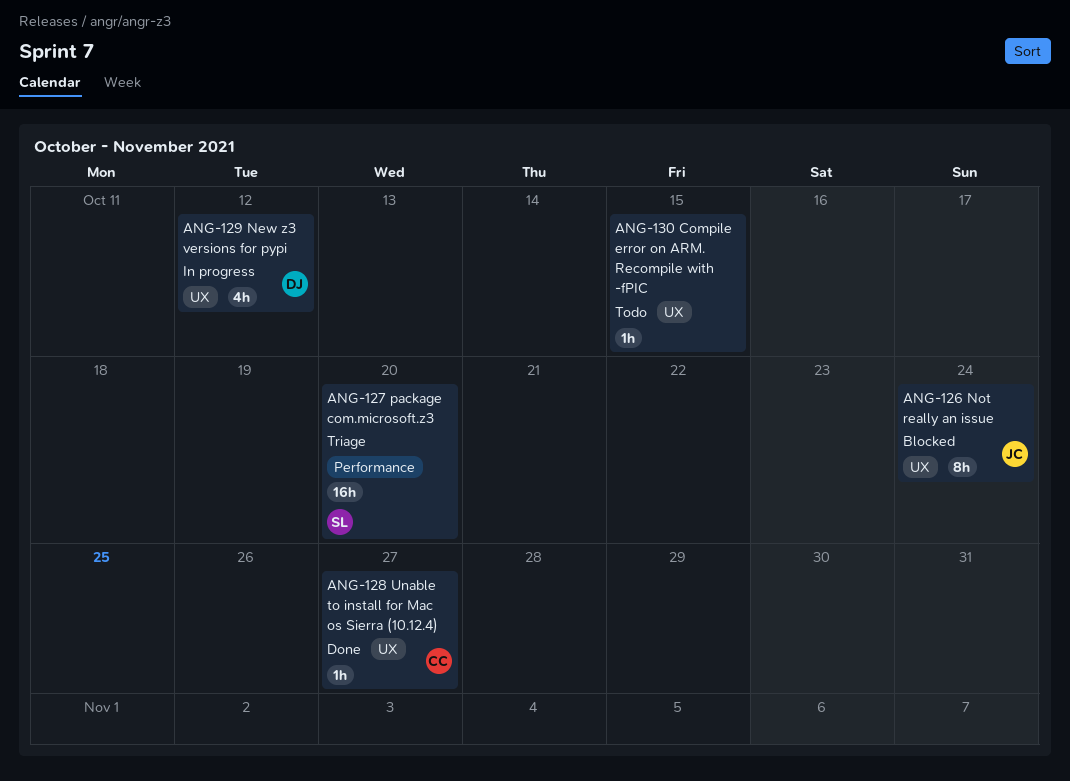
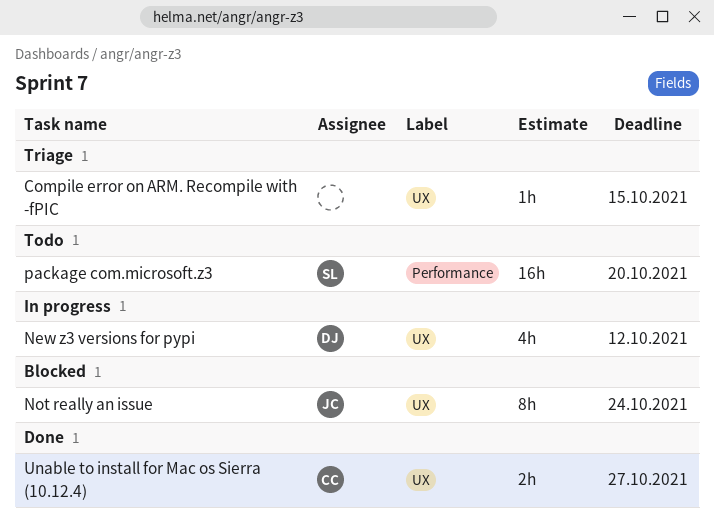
Compile error on ARM. Recompile with -fPIC, status: Todo -> Triage
package com.microsoft.z3, status: Triage -> Todo
Unable to install for Mac os Sierra (10.12.4), estimate: 1h -> 2h

